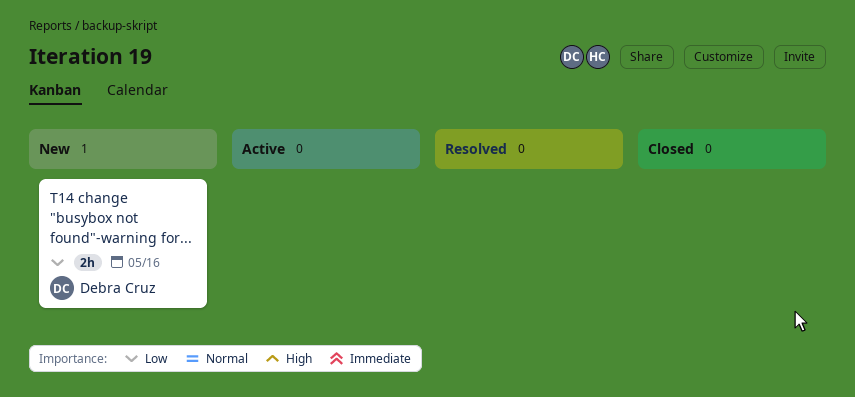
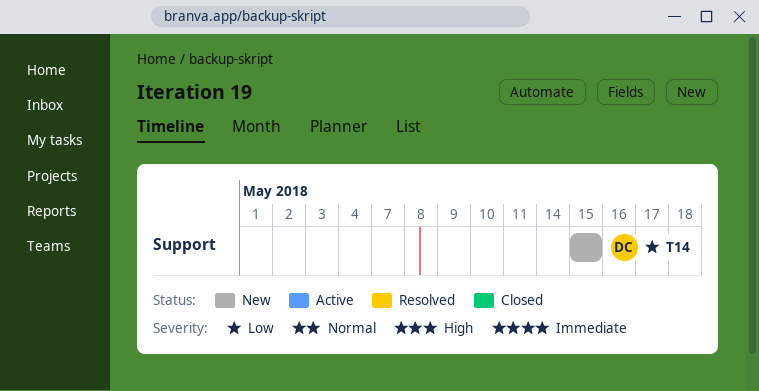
T14, due: May 16 -> May 15

